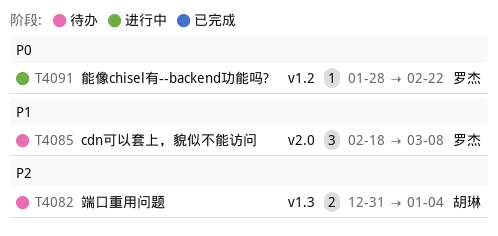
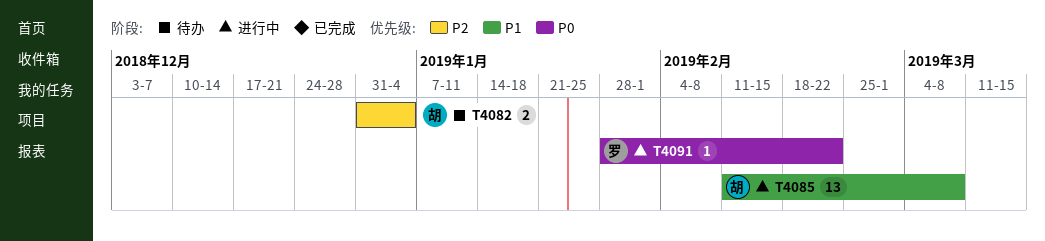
T4085, status: 待办 -> 进行中
T4085, owner: 罗杰 -> 胡琳
T4085, estimate: 3 -> 13
T4085, start: Feb 18 -> Feb 11

